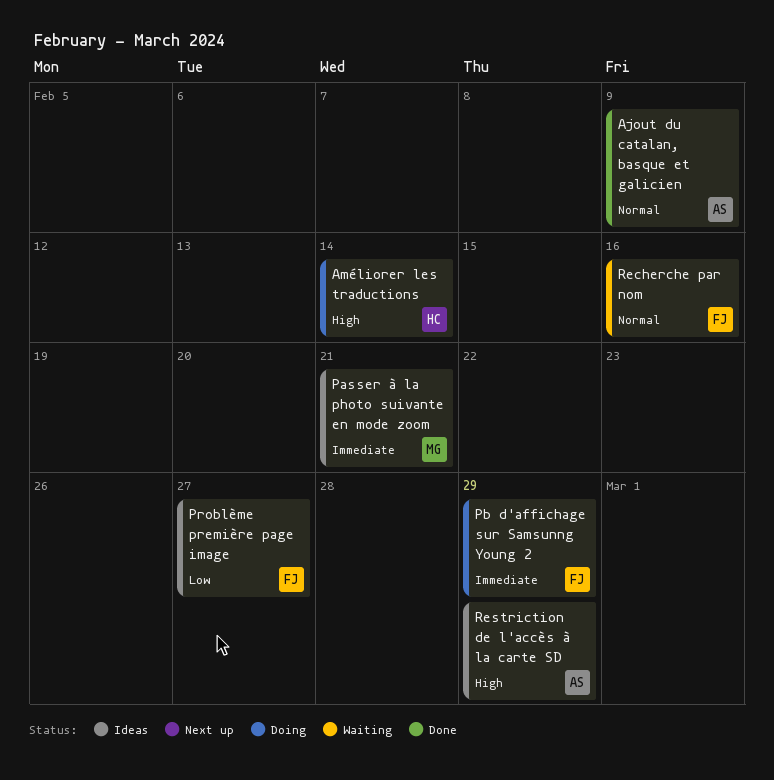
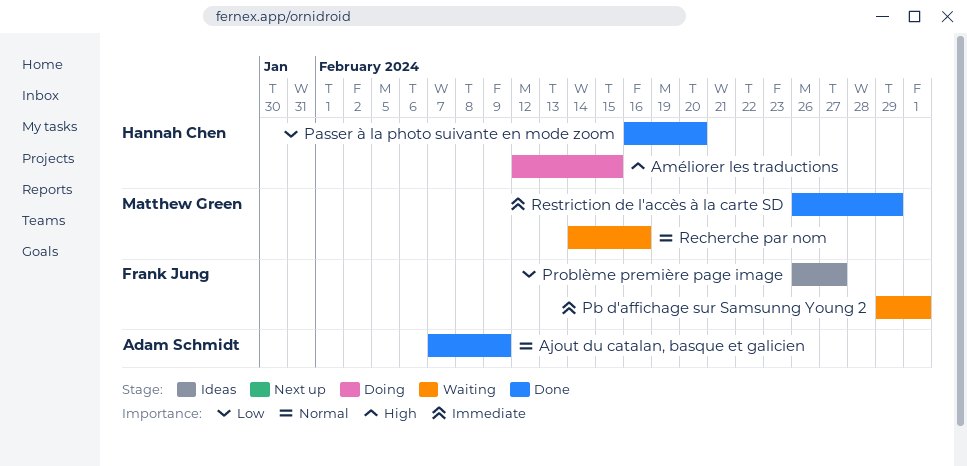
Améliorer les traductions, due: Feb 14 -> Feb 15
Passer à la photo suivante en mode zoom, status: Ideas -> Done
Passer à la photo suivante en mode zoom, owner: Matthew Green -> Hannah Chen
Passer à la photo suivante en mode zoom, priority: Immediate -> Low
Passer à la photo suivante en mode zoom, due: Feb 21 -> Feb 20
Pb d'affichage sur Samsunng Young 2, status: Doing -> Waiting
Pb d'affichage sur Samsunng Young 2, due: Feb 29 -> Mar 1
Recherche par nom, owner: Frank Jung -> Matthew Green
Restriction de l'accès à la carte SD, status: Ideas -> Done
Restriction de l'accès à la carte SD, owner: Adam Schmidt -> Matthew Green
Restriction de l'accès à la carte SD, priority: High -> Immediate

